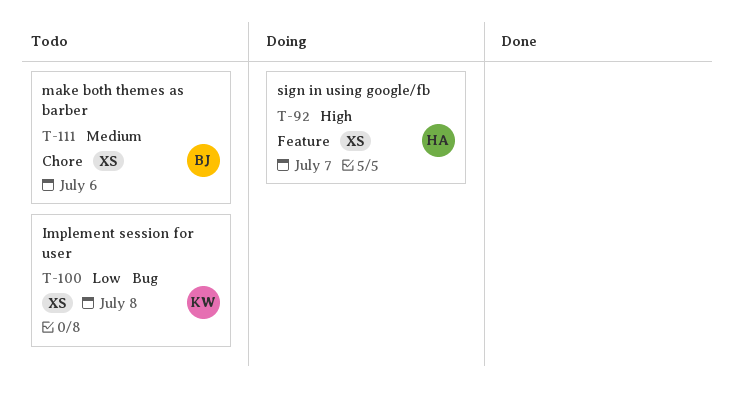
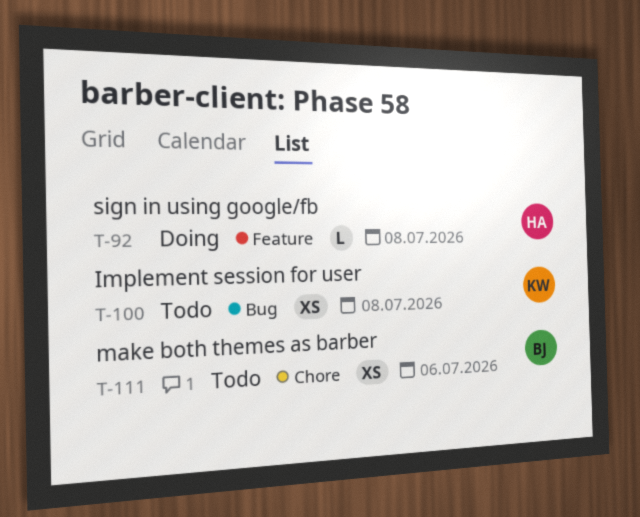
T-92, estimate: XS -> L
T-92, due: Jul 7 -> Jul 8

